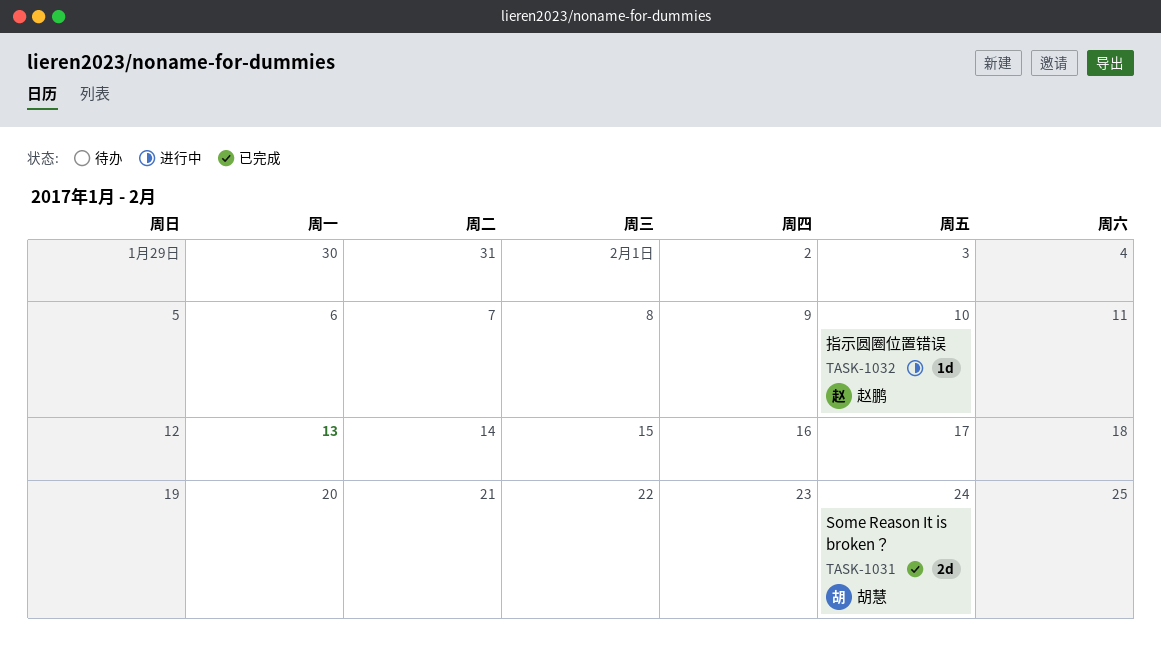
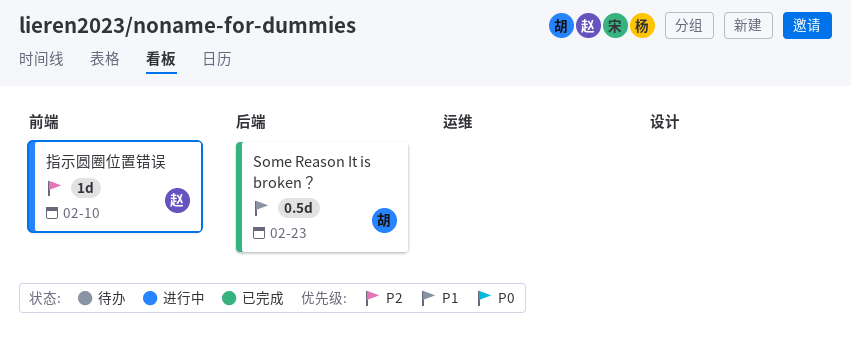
Some Reason It is broken？, estimate: 2d -> 0.5d
Some Reason It is broken？, due: Feb 24 -> Feb 23

